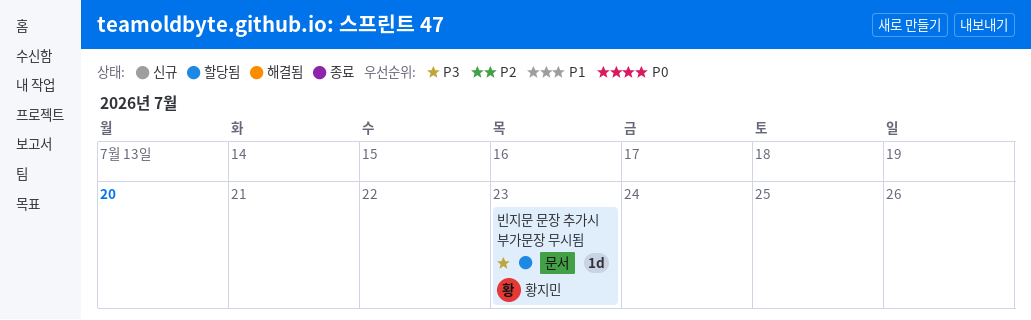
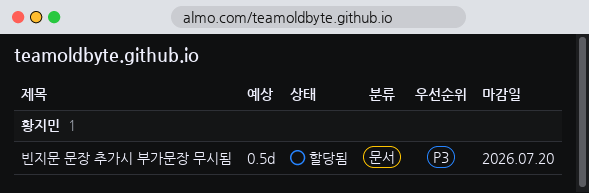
빈지문 문장 추가시 부가문장 무시됨, estimate: 1d -> 0.5d
빈지문 문장 추가시 부가문장 무시됨, due: Jul 23 -> Jul 20

